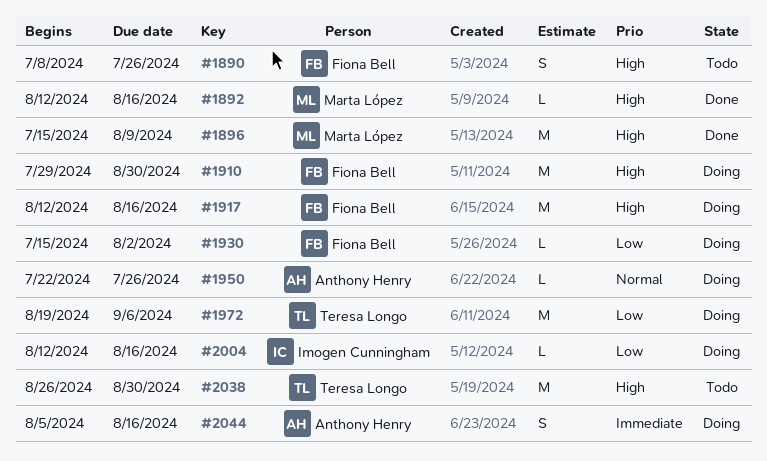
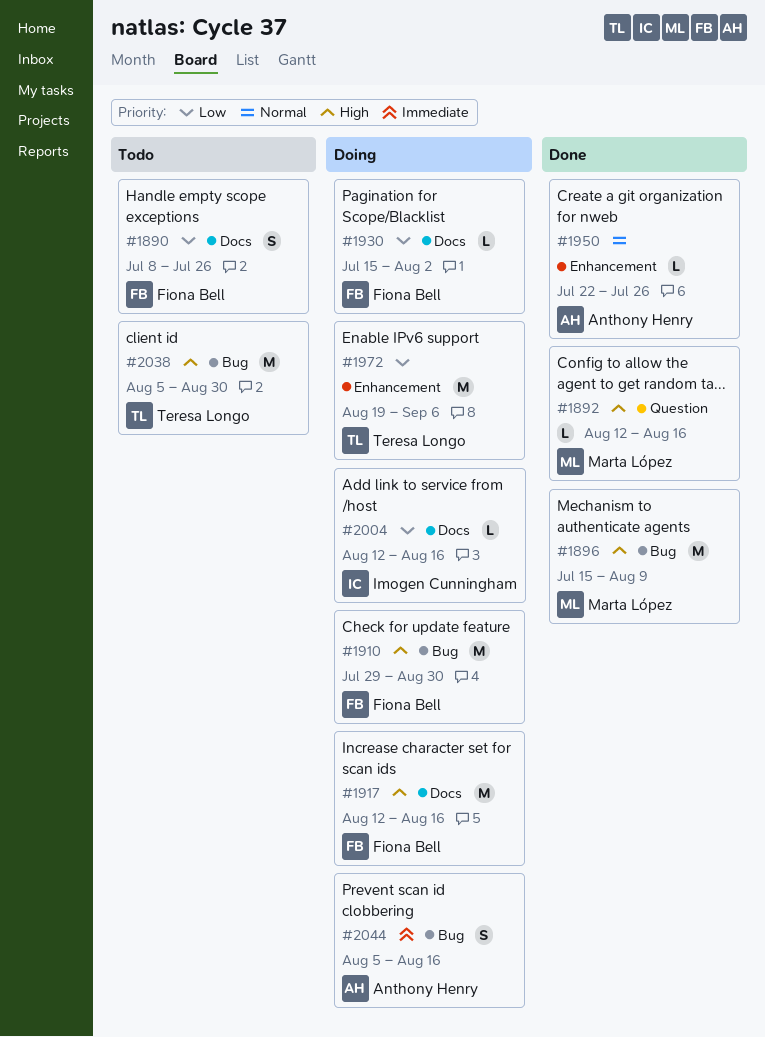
#1890, priority: High -> Low
#1950, status: Doing -> Done
#2038, start: Aug 26 -> Aug 5

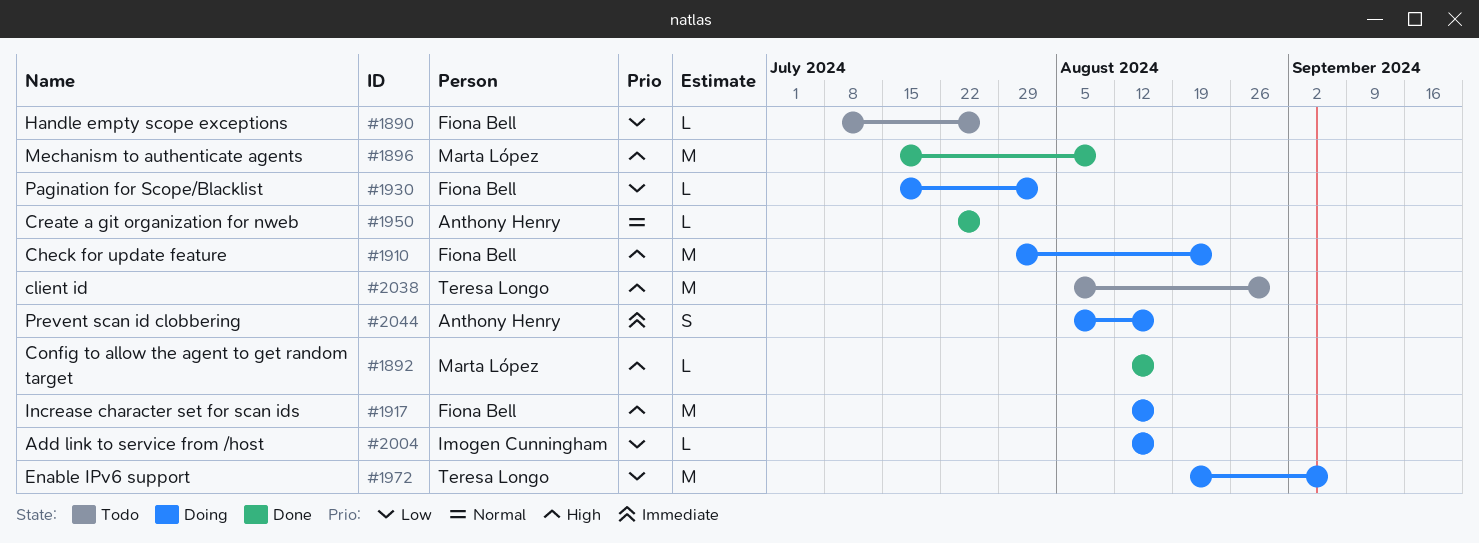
#1890, estimate: S -> L
#1910, due: Aug 30 -> Aug 23

